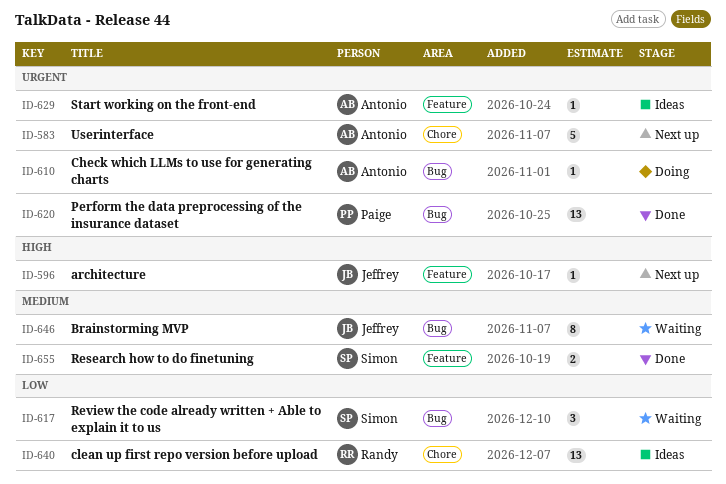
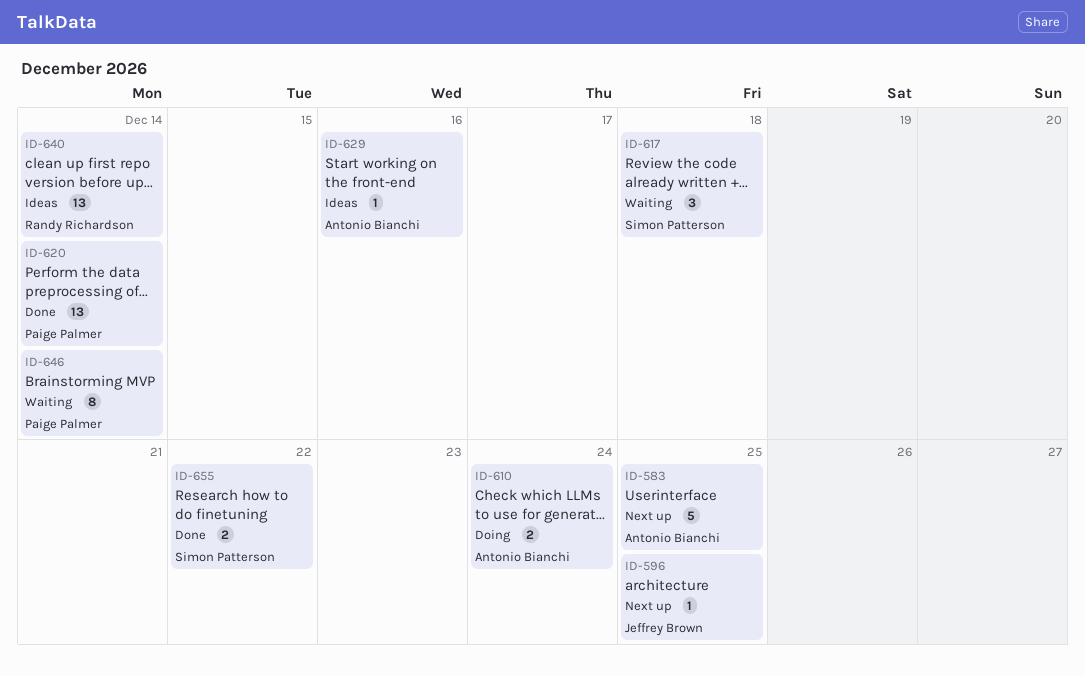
ID-610, estimate: 1 -> 2
ID-646, owner: Jeffrey Brown -> Paige Palmer

